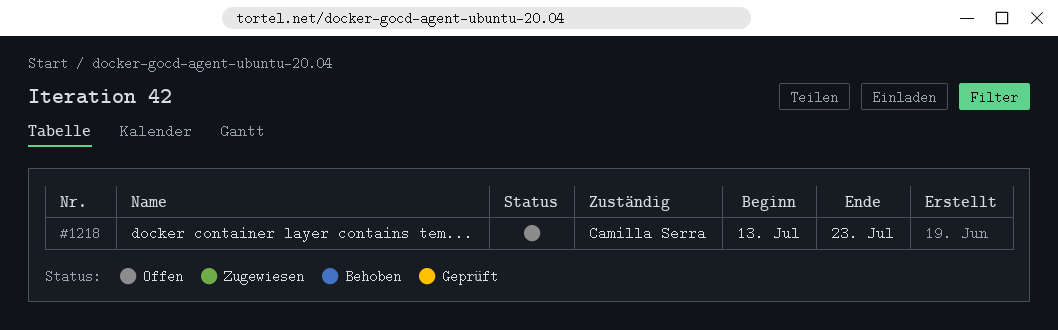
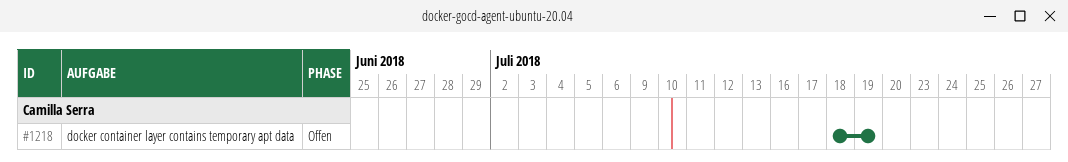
#1218, start: Jul 13 -> Jul 18
#1218, due: Jul 23 -> Jul 19

